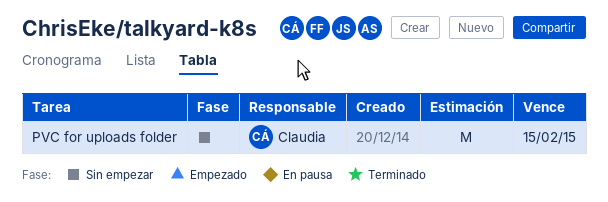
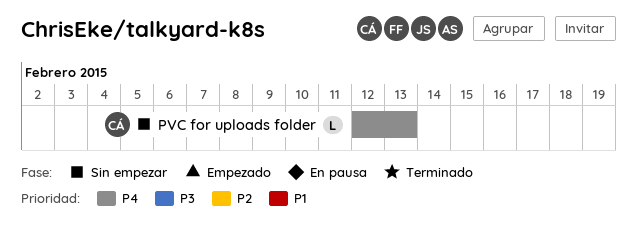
PVC for uploads folder, estimate: M -> L
PVC for uploads folder, due: Feb 15 -> Feb 13

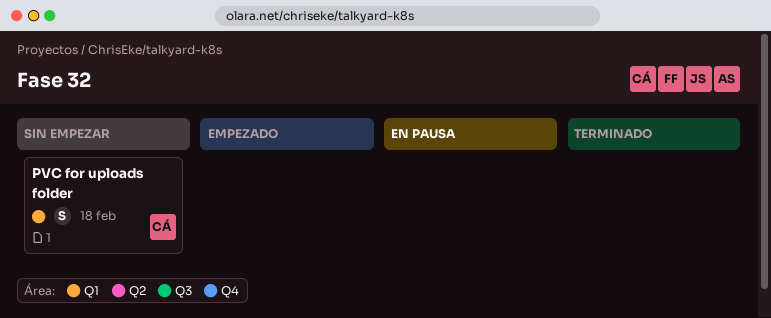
PVC for uploads folder, estimate: L -> S
PVC for uploads folder, due: Feb 13 -> Feb 18

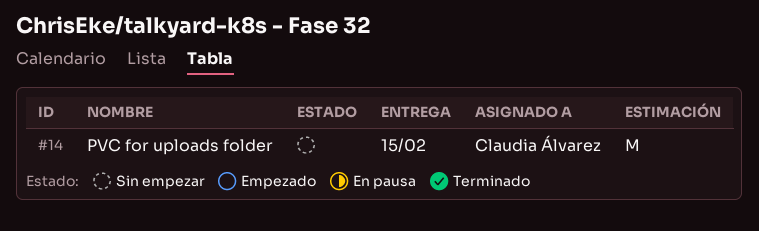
PVC for uploads folder, estimate: S -> M
PVC for uploads folder, due: Feb 18 -> Feb 15

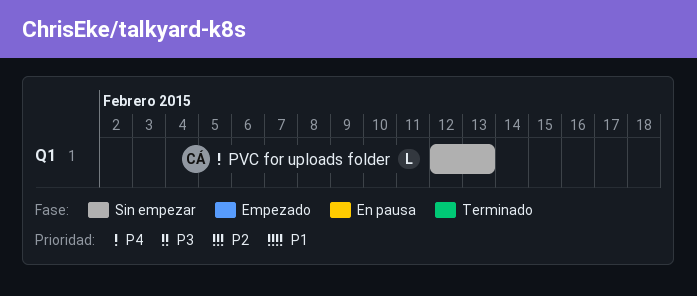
PVC for uploads folder, estimate: M -> L
PVC for uploads folder, due: Feb 15 -> Feb 13

